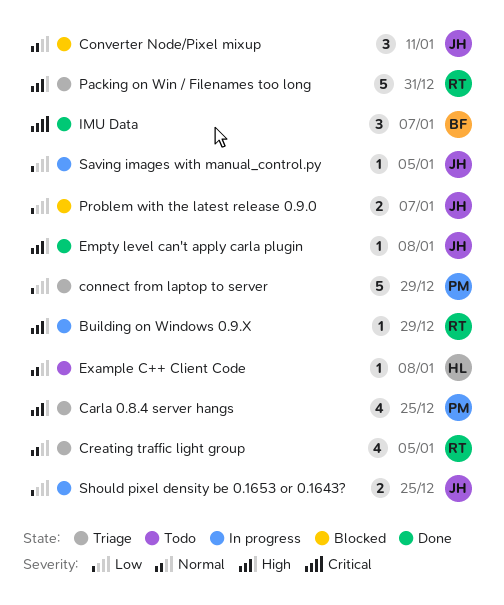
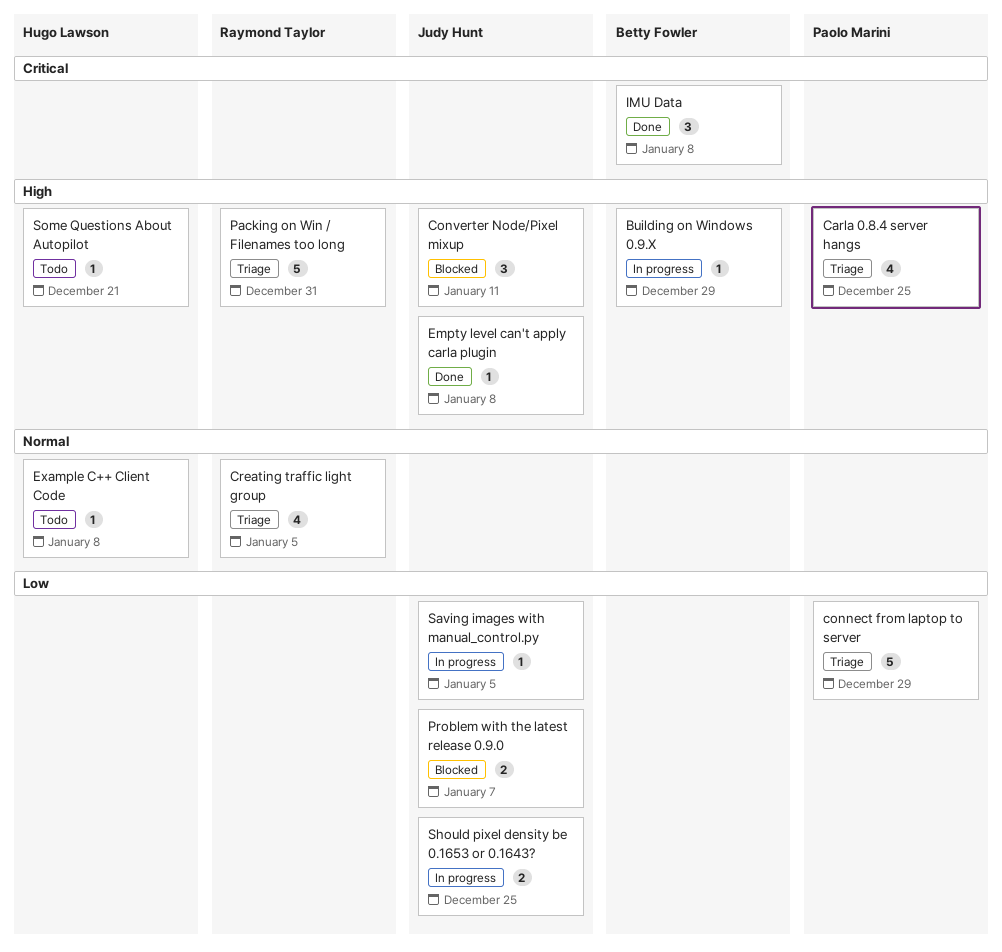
Building on Windows 0.9.X, owner: Raymond Taylor -> Betty Fowler
Converter Node/Pixel mixup, priority: Normal -> High
IMU Data, due: Jan 7 -> Jan 8
Some Questions About Autopilot: none -> present

